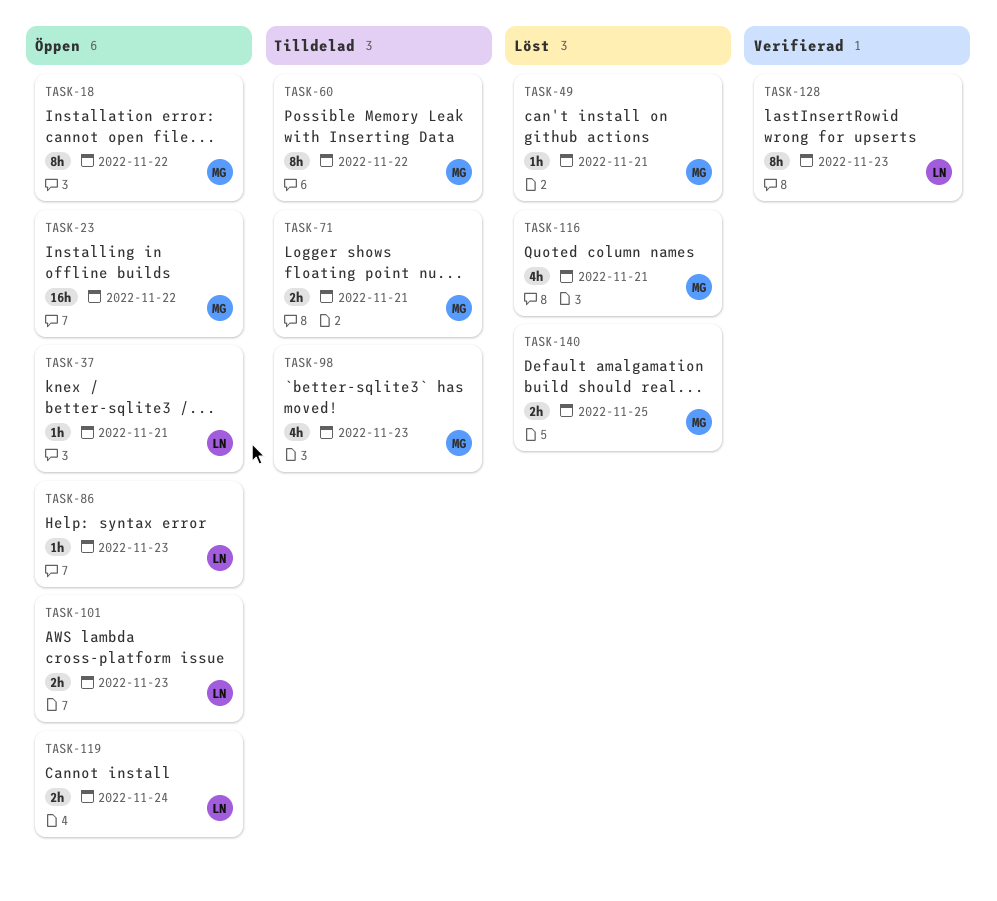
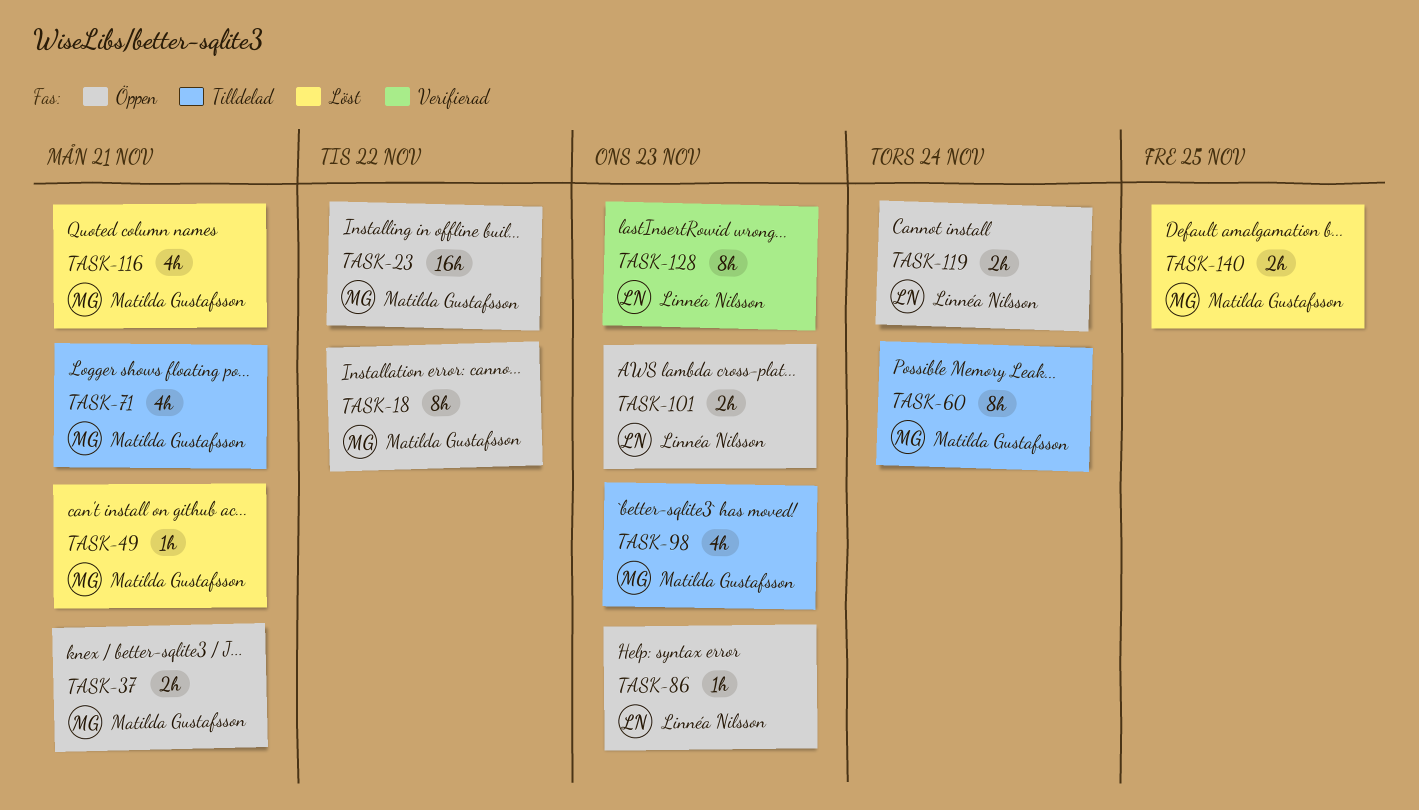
TASK-37, owner: Linnéa Nilsson -> Matilda Gustafsson
TASK-37, estimate: 1h -> 2h
TASK-60, due: Nov 22 -> Nov 24
TASK-71, estimate: 2h -> 4h

